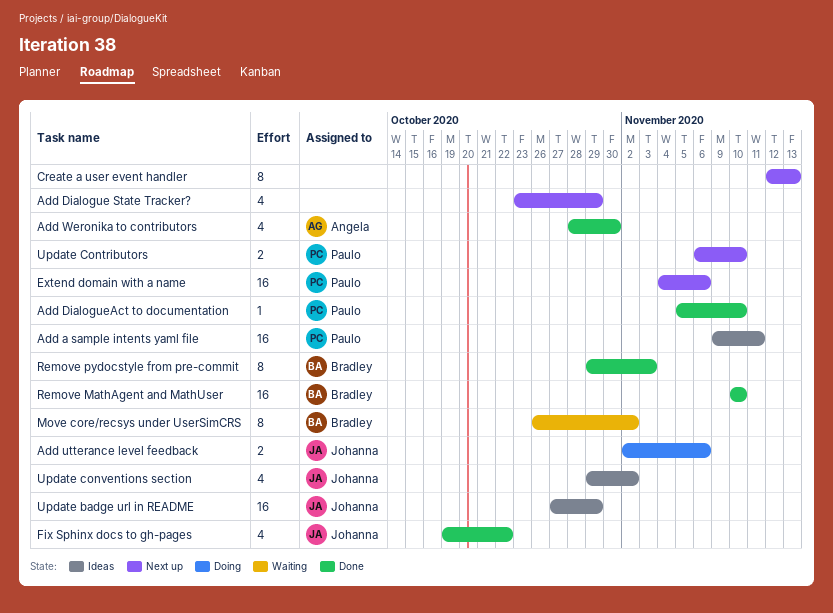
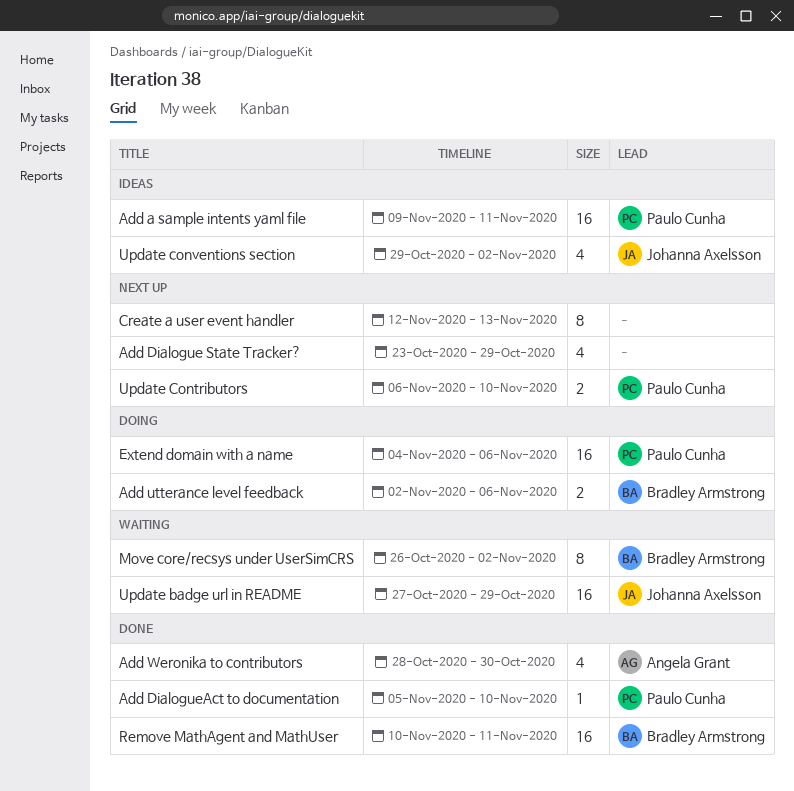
Add utterance level feedback, owner: Johanna Axelsson -> Bradley Armstrong
Extend domain with a name, status: Next up -> Doing
Fix Sphinx docs to gh-pages: present -> none
Remove MathAgent and MathUser, due: Nov 10 -> Nov 11
Remove pydocstyle from pre-commit: present -> none
Update badge url in README, status: Ideas -> Waiting

